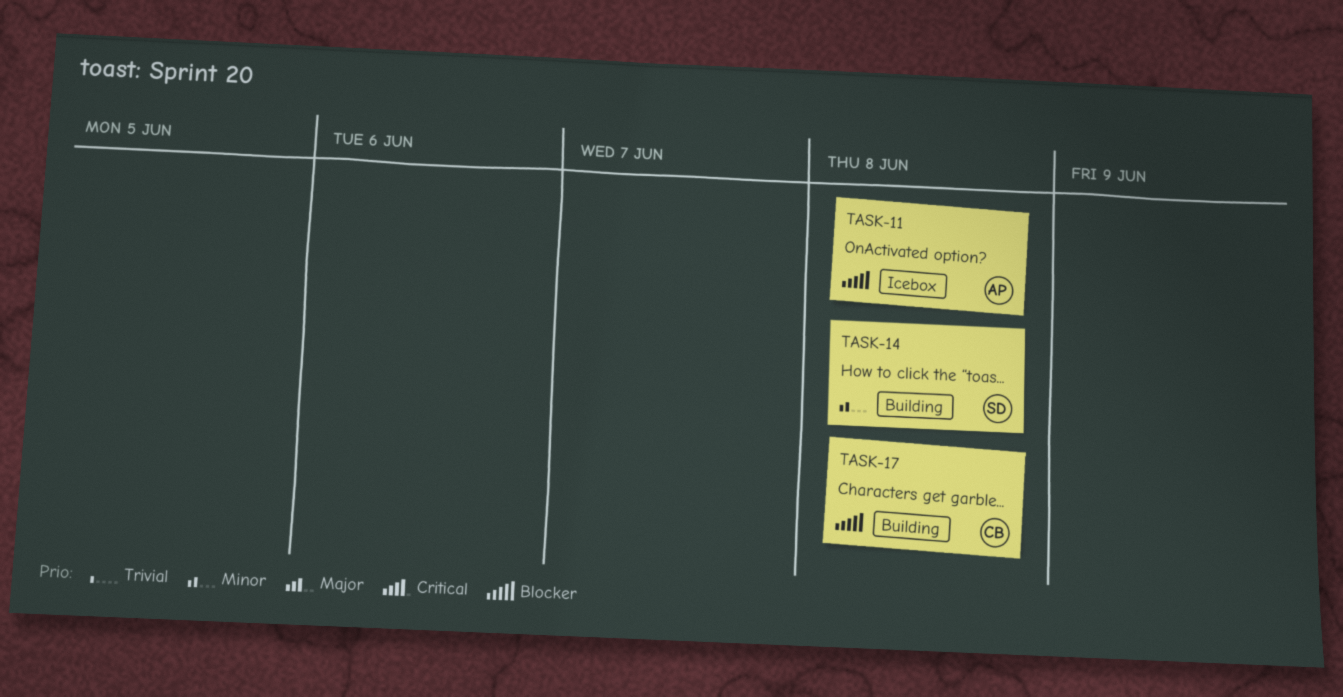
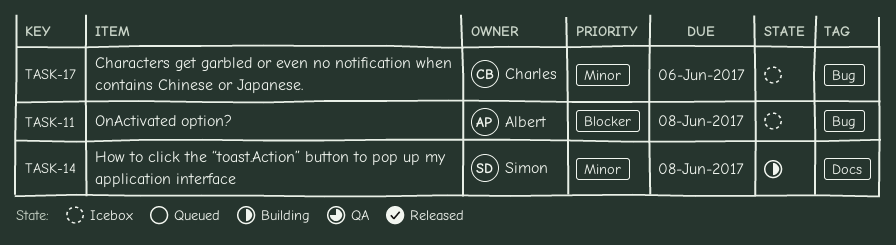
TASK-17, status: Building -> Icebox
TASK-17, priority: Blocker -> Minor
TASK-17, due: Jun 8 -> Jun 6

